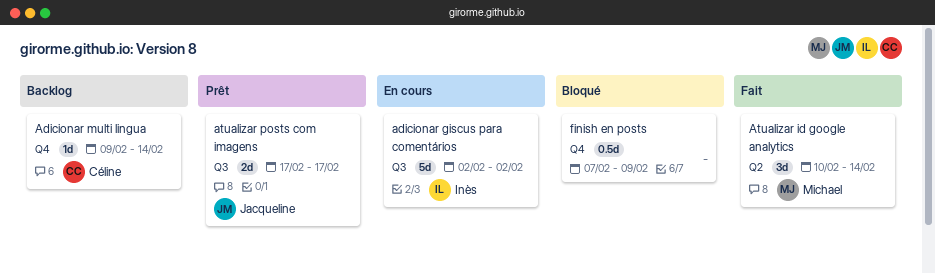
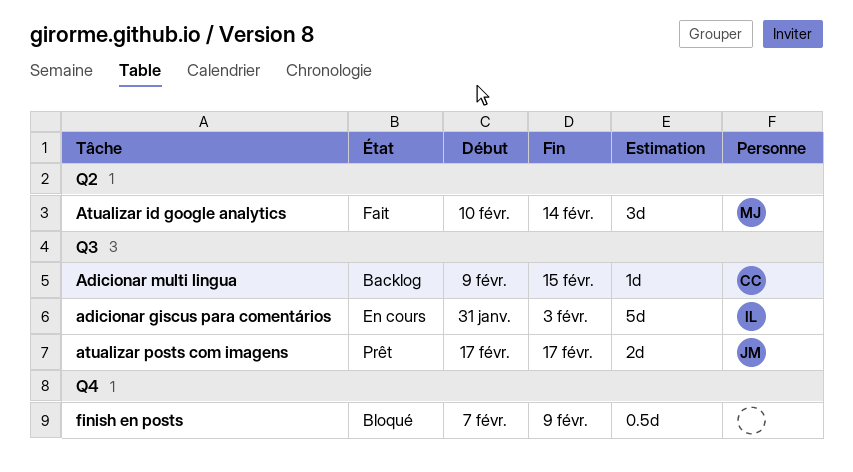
adicionar giscus para comentários, start: Feb 2 -> Jan 31
adicionar giscus para comentários, due: Feb 2 -> Feb 3
Adicionar multi lingua, label: Q4 -> Q3
Adicionar multi lingua, due: Feb 14 -> Feb 15

